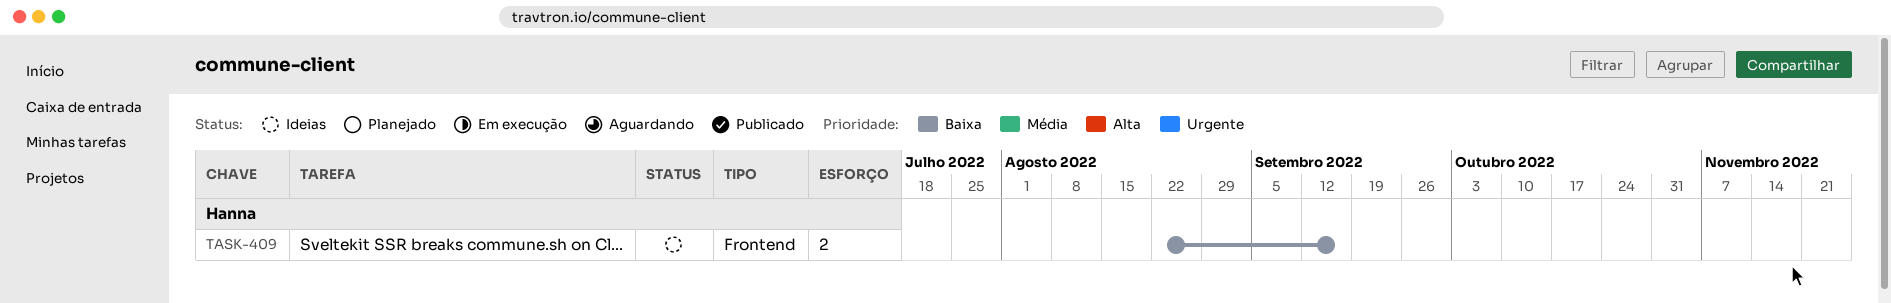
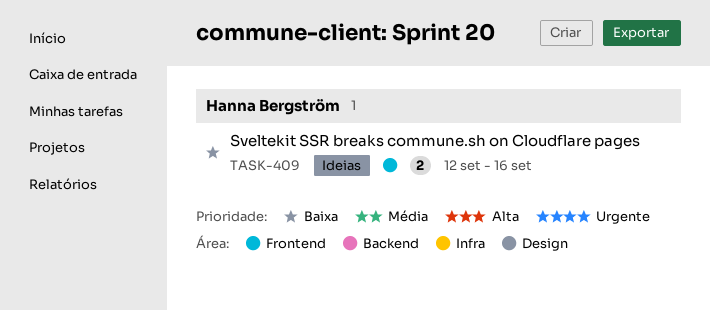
TASK-409, start: Aug 22 -> Sep 12

